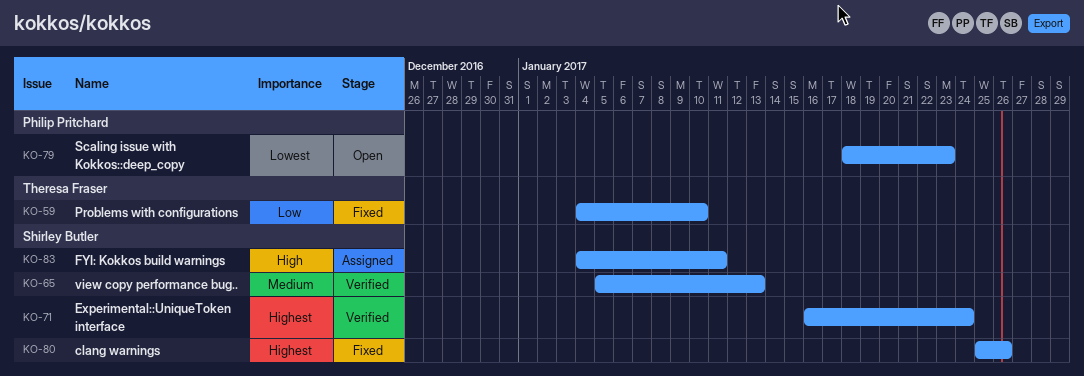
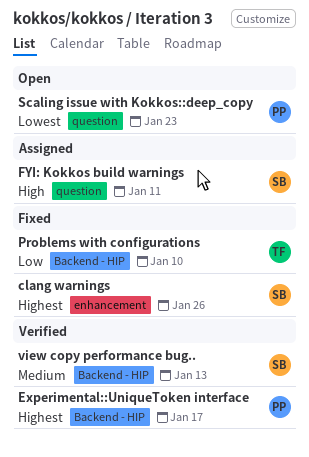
Experimental::UniqueToken interface, owner: Shirley Butler -> Philip Pritchard
Experimental::UniqueToken interface, due: Jan 24 -> Jan 17

